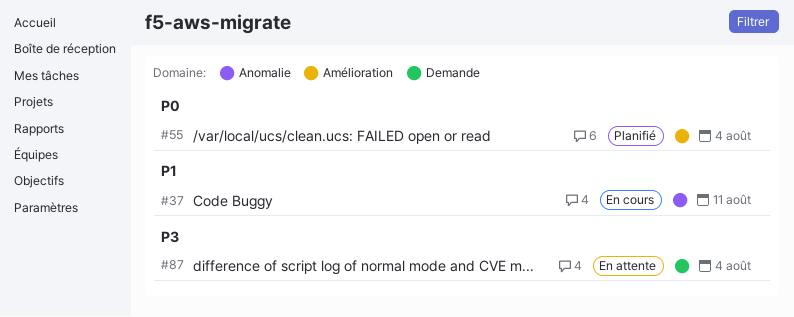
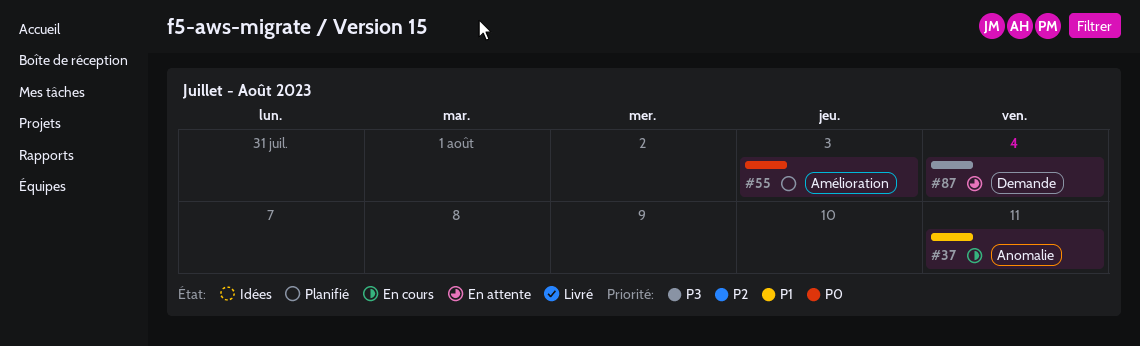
#55, due: Aug 4 -> Aug 3

